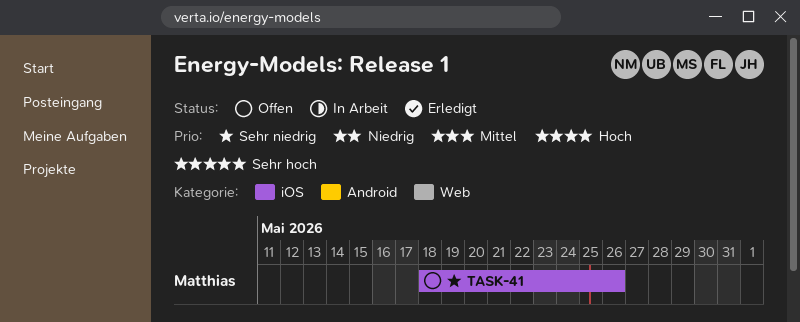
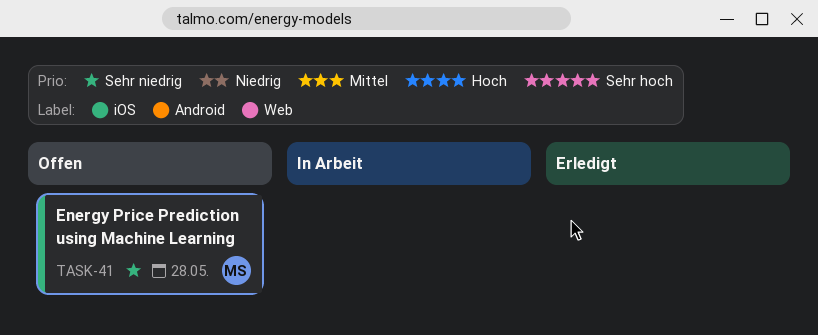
TASK-41, due: May 26 -> May 28

